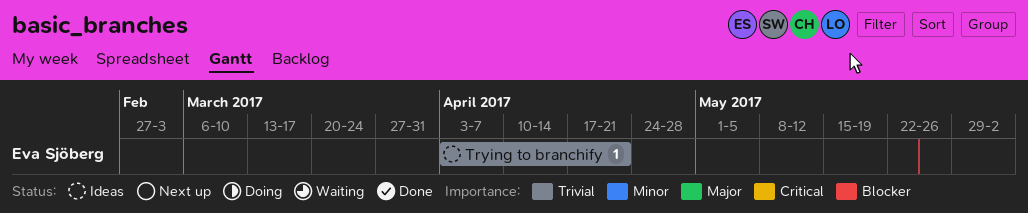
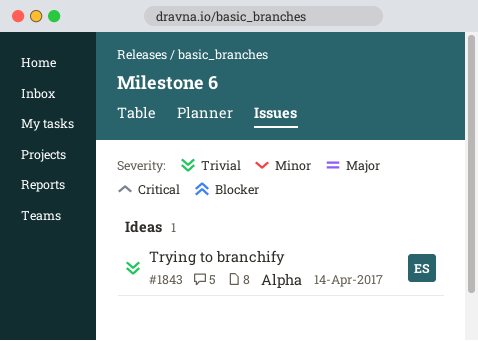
Trying to branchify, due: Apr 21 -> Apr 14

